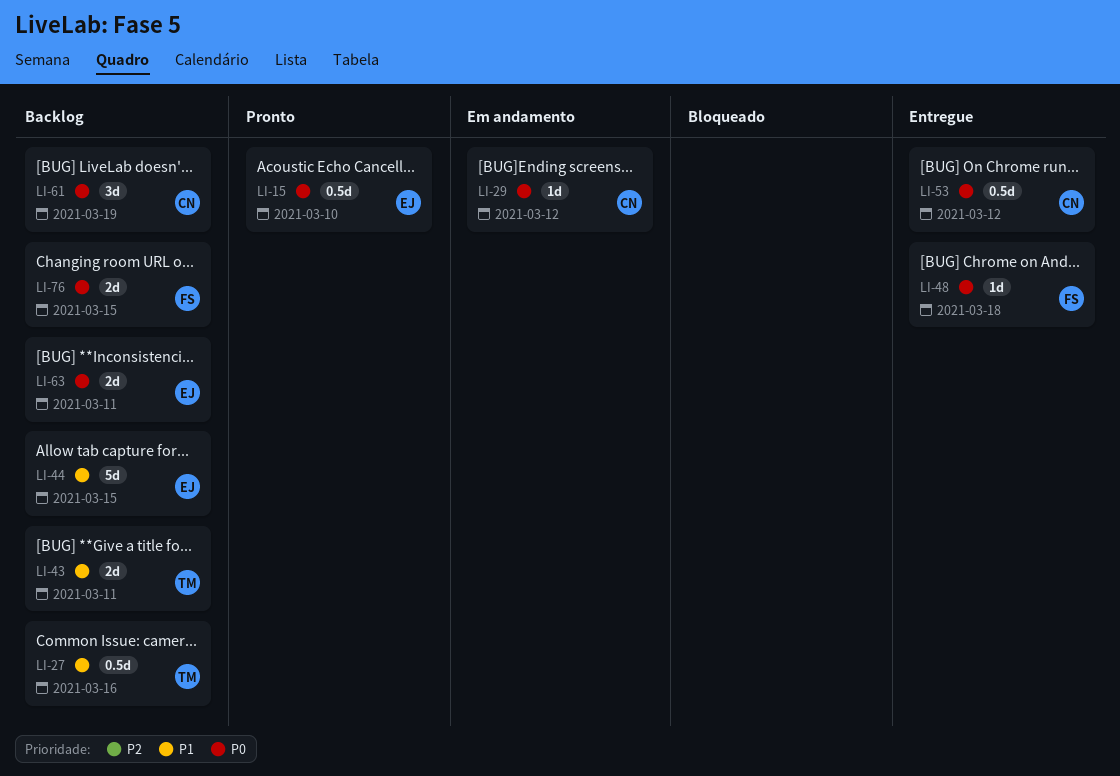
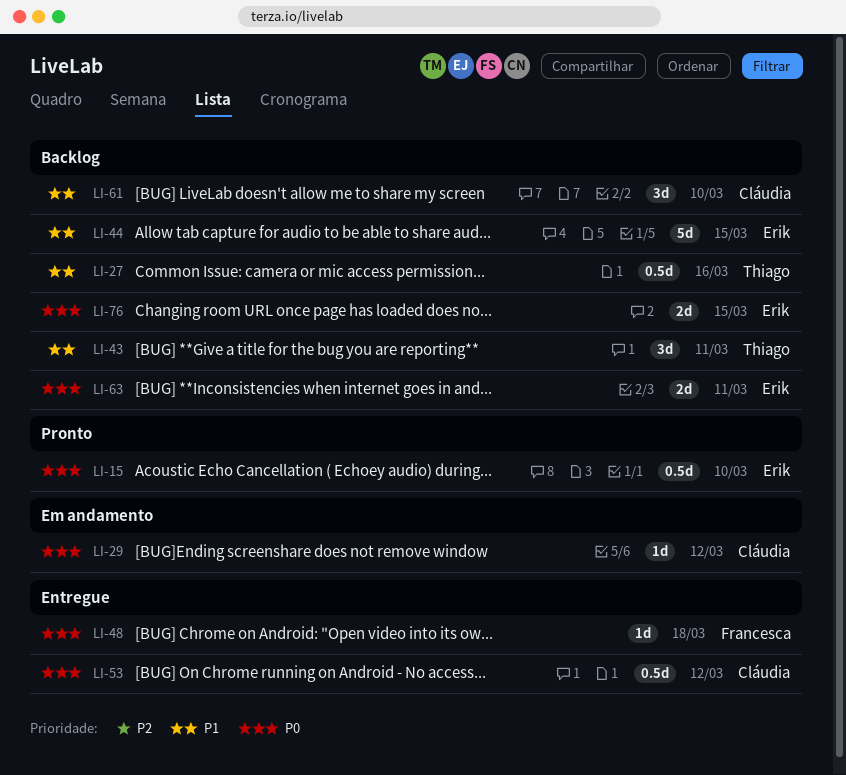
LI-43, estimate: 2d -> 3d
LI-61, priority: P0 -> P1
LI-61, due: Mar 19 -> Mar 10
LI-76, owner: Francesca -> Erik

